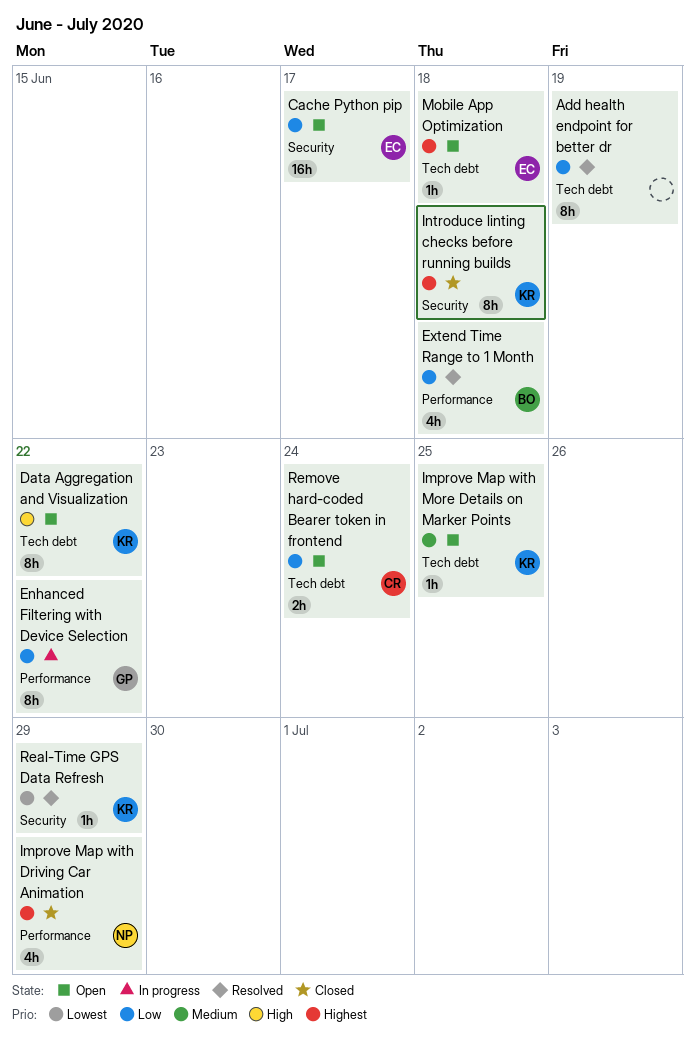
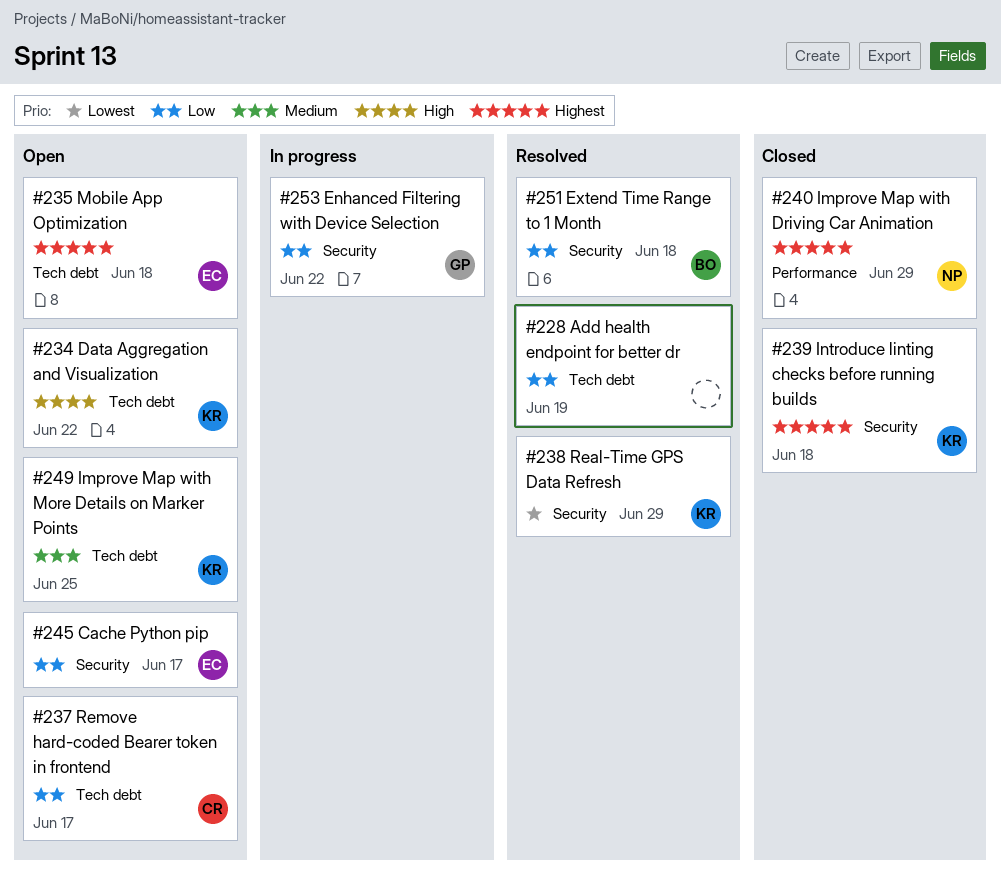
Enhanced Filtering with Device Selection, label: Performance -> Security
Extend Time Range to 1 Month, label: Performance -> Security
Remove hard-coded Bearer token in frontend, due: Jun 24 -> Jun 17

